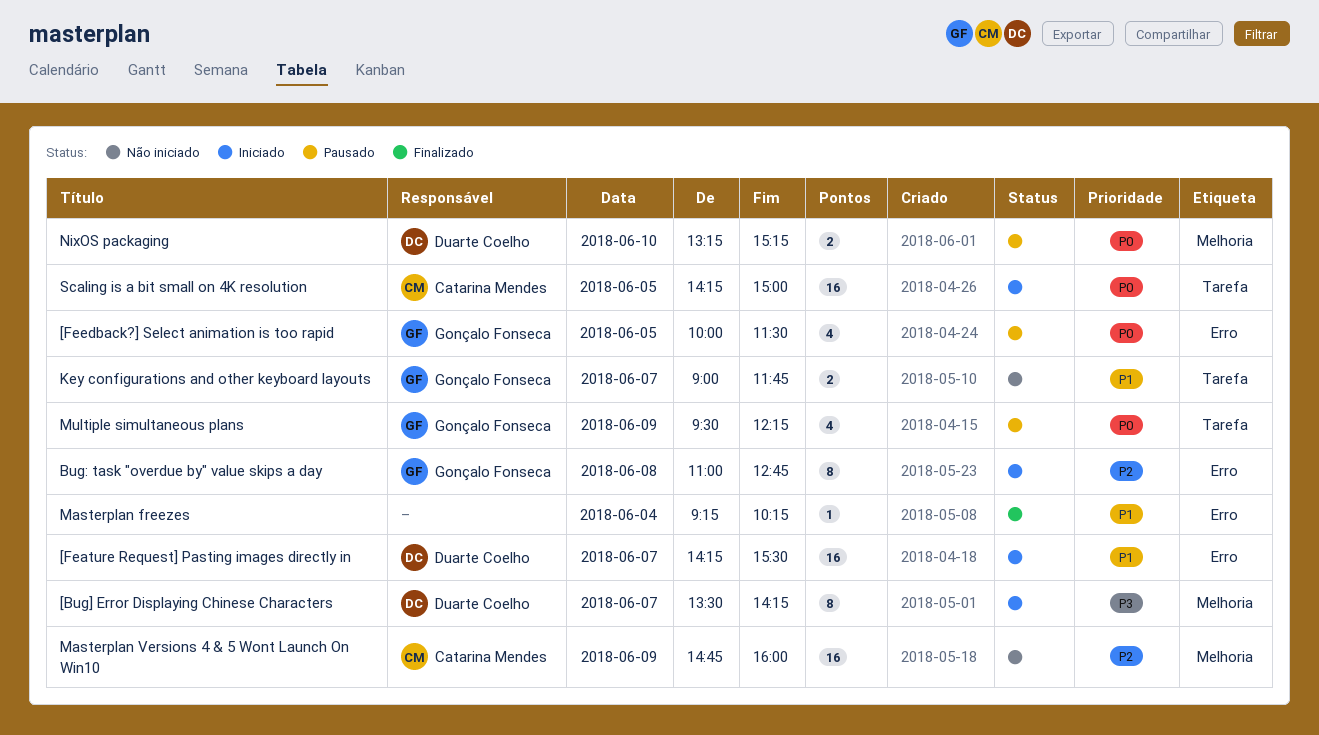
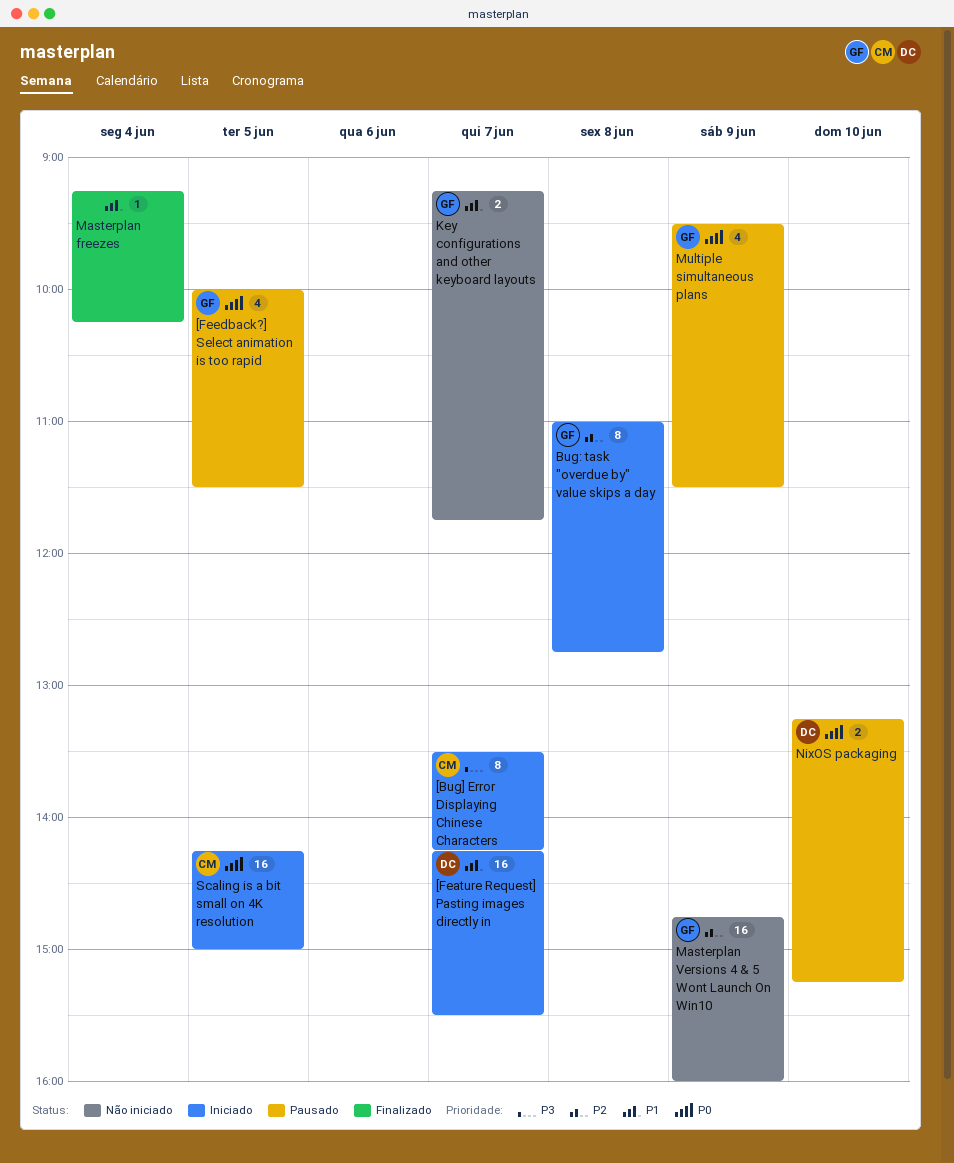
[Bug] Error Displaying Chinese Characters, owner: Duarte Coelho -> Catarina Mendes
Key configurations and other keyboard layouts, begins: 09:00 -> 09:15
Masterplan Versions 4 & 5 Wont Launch On Win10, owner: Catarina Mendes -> Gonçalo Fonseca
Multiple simultaneous plans, ends: 12:15 -> 11:30

